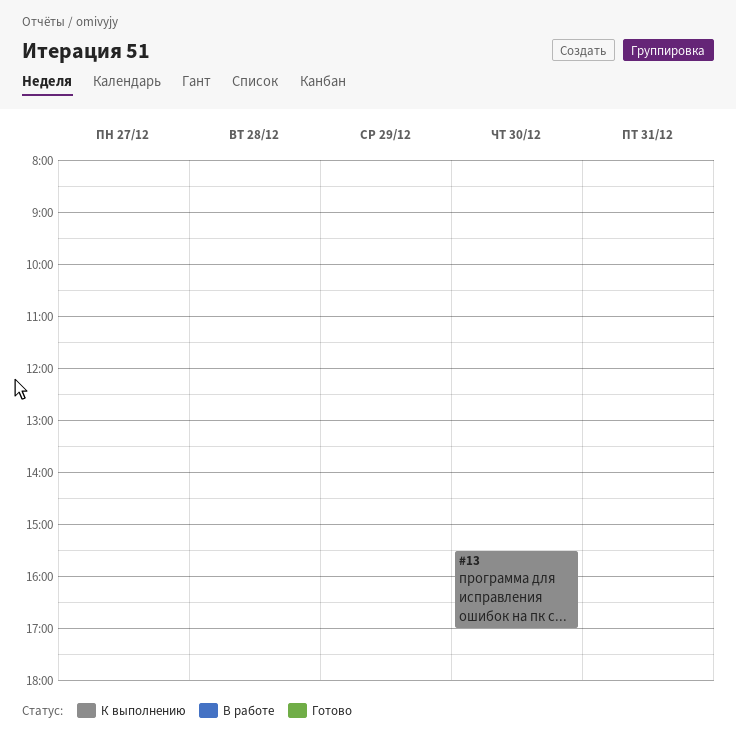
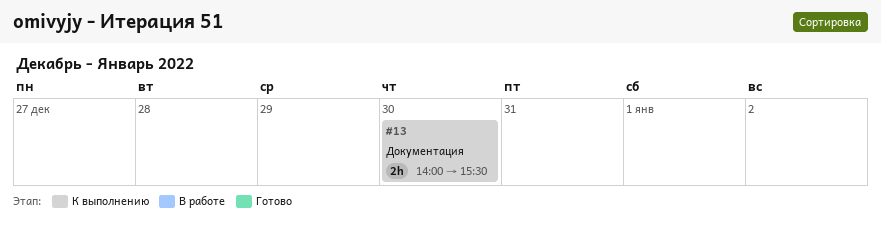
#13, begins: 15:30 -> 14:00
#13, ends: 17:00 -> 15:30

